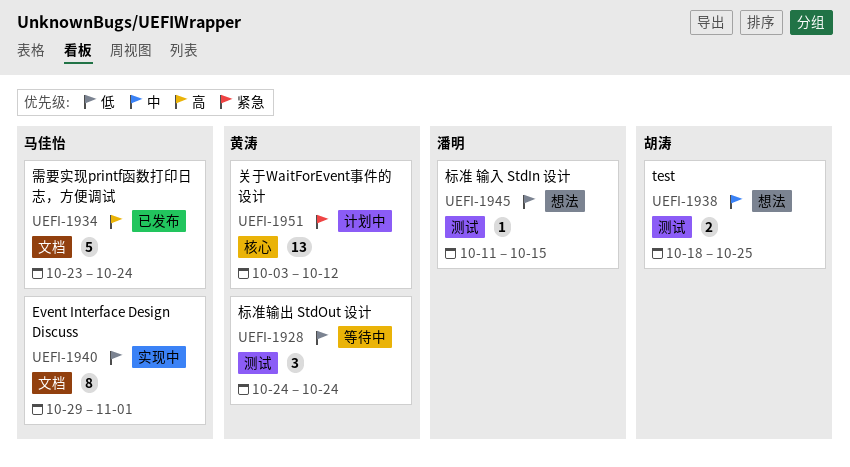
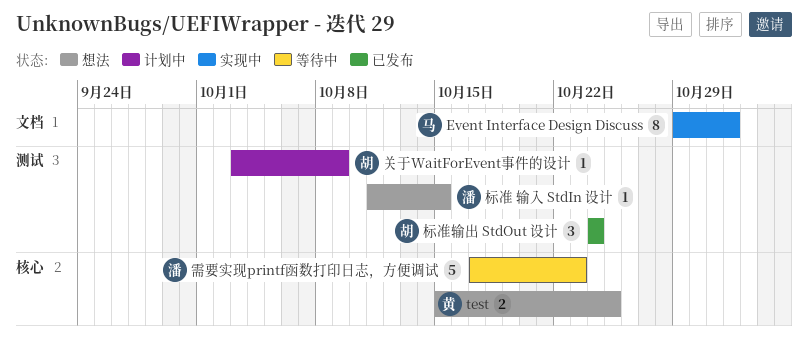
test, owner: 胡涛 -> 黄涛
test, label: 测试 -> 核心
test, start: Oct 18 -> Oct 15
关于WaitForEvent事件的设计, owner: 黄涛 -> 胡涛
关于WaitForEvent事件的设计, label: 核心 -> 测试
关于WaitForEvent事件的设计, estimate: 13 -> 1
关于WaitForEvent事件的设计, due: Oct 12 -> Oct 9
标准输出 StdOut 设计, status: 等待中 -> 已发布
标准输出 StdOut 设计, owner: 黄涛 -> 胡涛
需要实现printf函数打印日志，方便调试, status: 已发布 -> 等待中
需要实现printf函数打印日志，方便调试, owner: 马佳怡 -> 潘明
需要实现printf函数打印日志，方便调试, label: 文档 -> 核心
需要实现printf函数打印日志，方便调试, start: Oct 23 -> Oct 17
需要实现printf函数打印日志，方便调试, due: Oct 24 -> Oct 23

